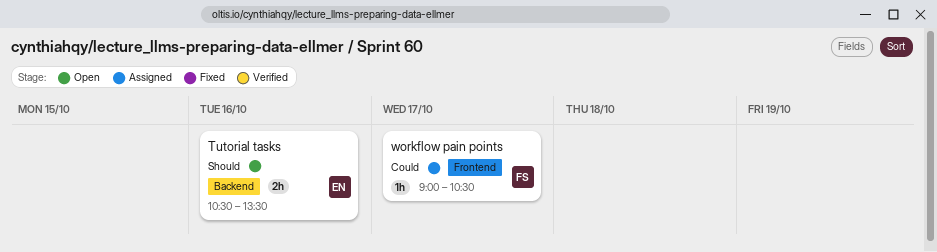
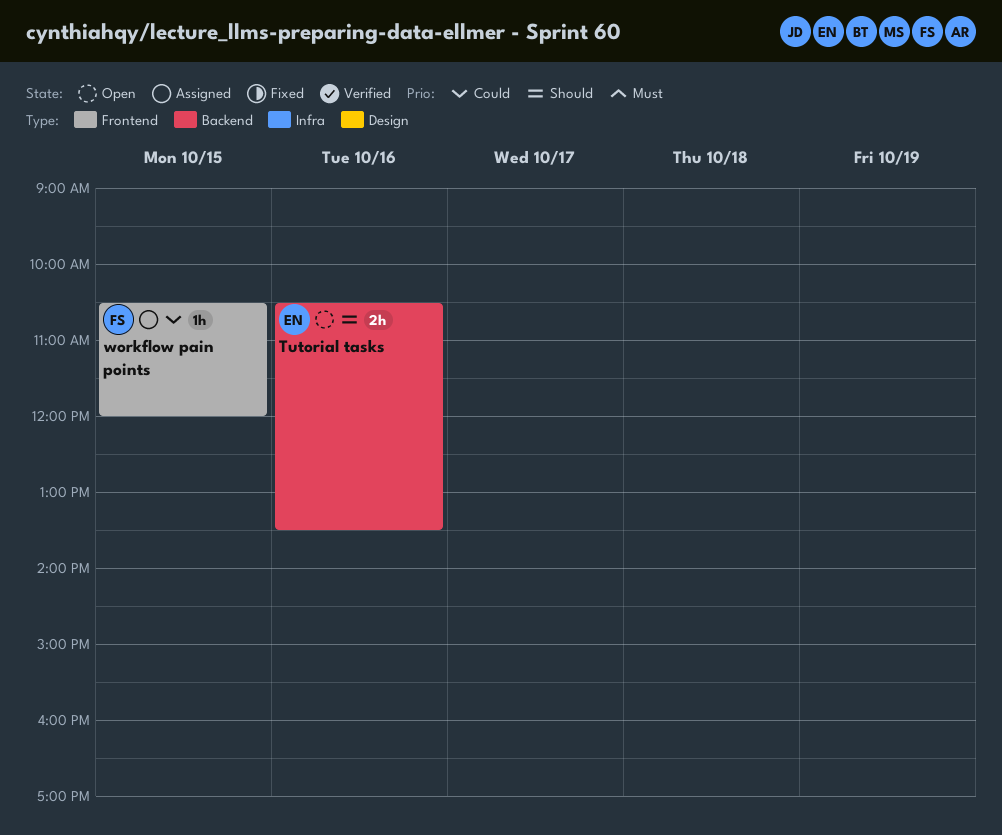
workflow pain points, day: Oct 17 -> Oct 15
workflow pain points, begins: 09:00 -> 10:30
workflow pain points, ends: 10:30 -> 12:00

